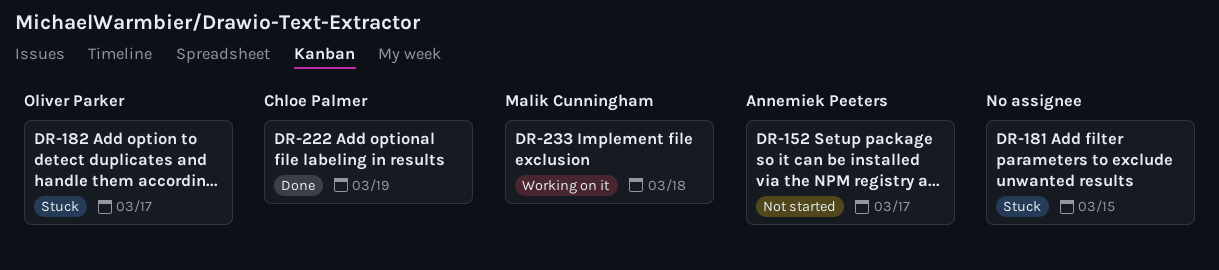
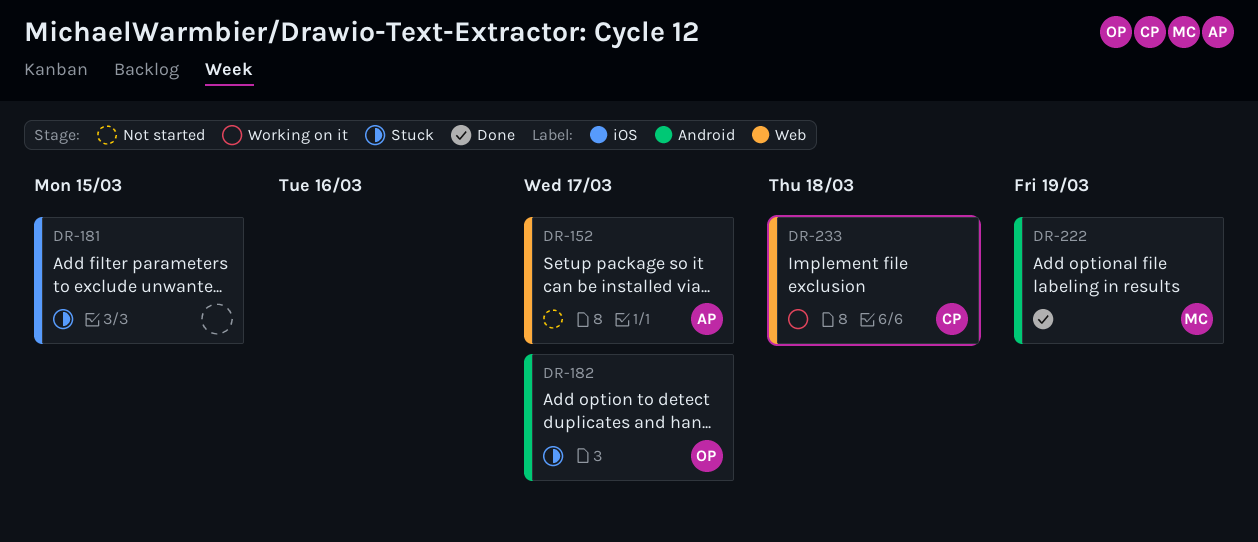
DR-222, owner: Chloe Palmer -> Malik Cunningham
DR-233, owner: Malik Cunningham -> Chloe Palmer

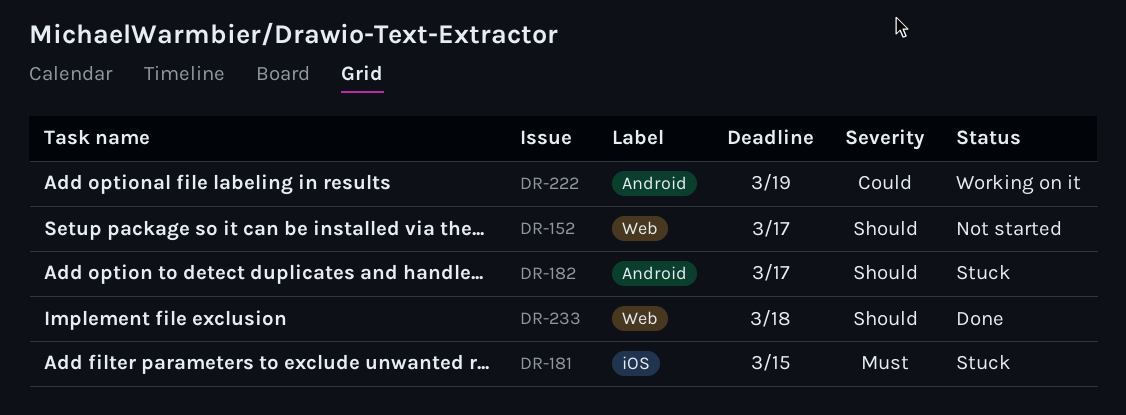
DR-222, status: Done -> Working on it
DR-233, status: Working on it -> Done

